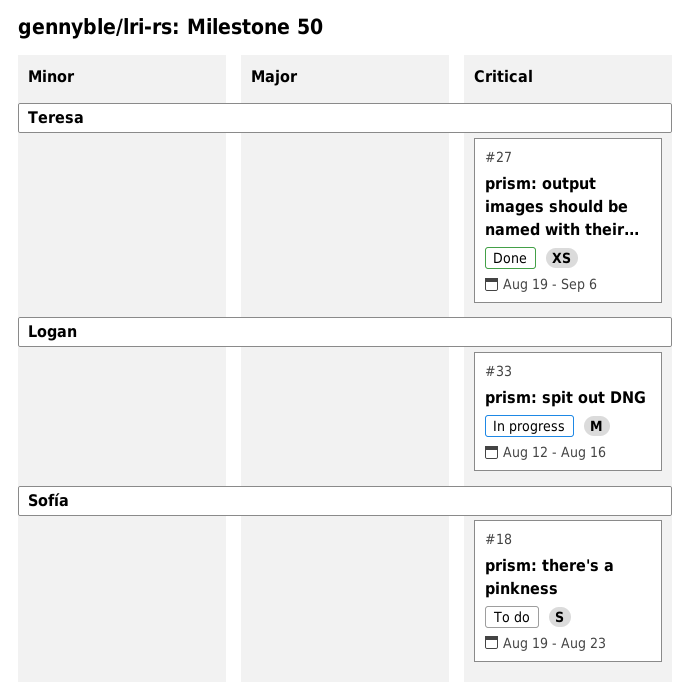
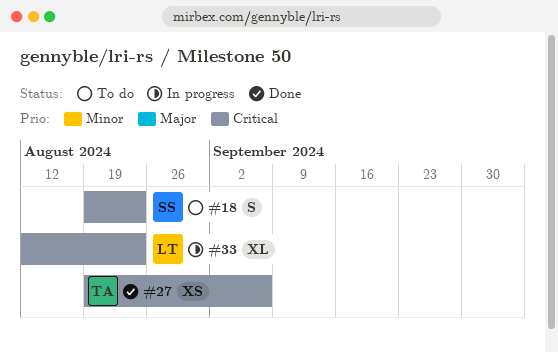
#33, estimate: M -> XL
#33, due: Aug 16 -> Aug 23

